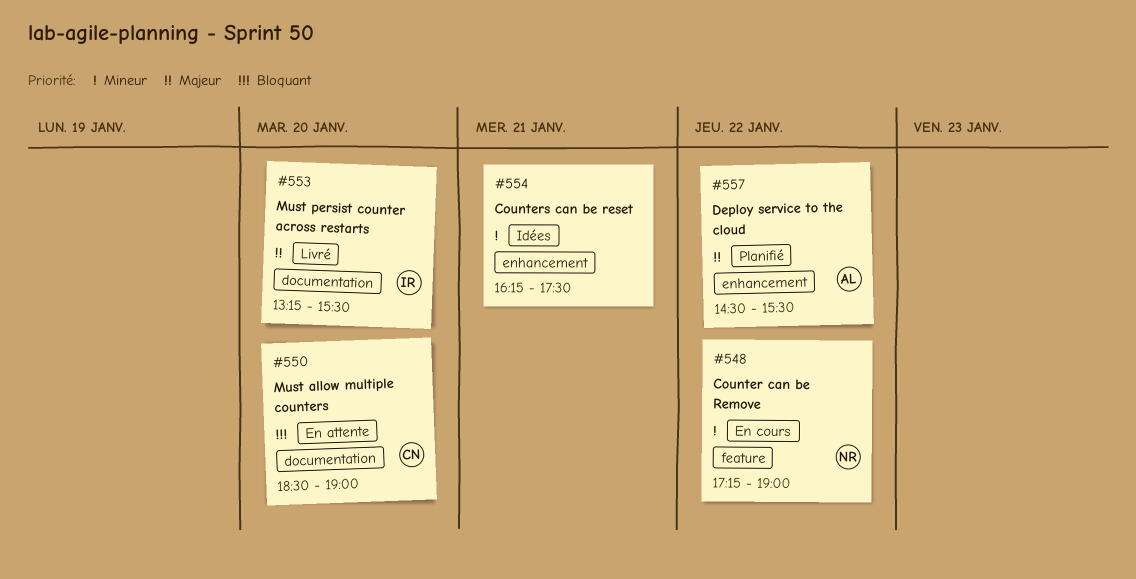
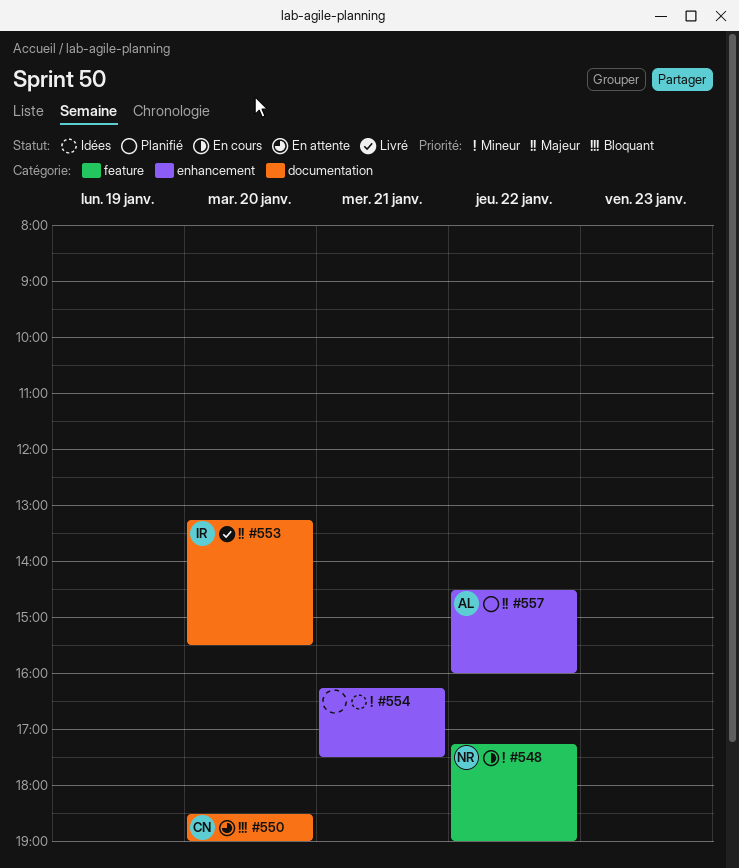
#557, ends: 15:30 -> 16:00

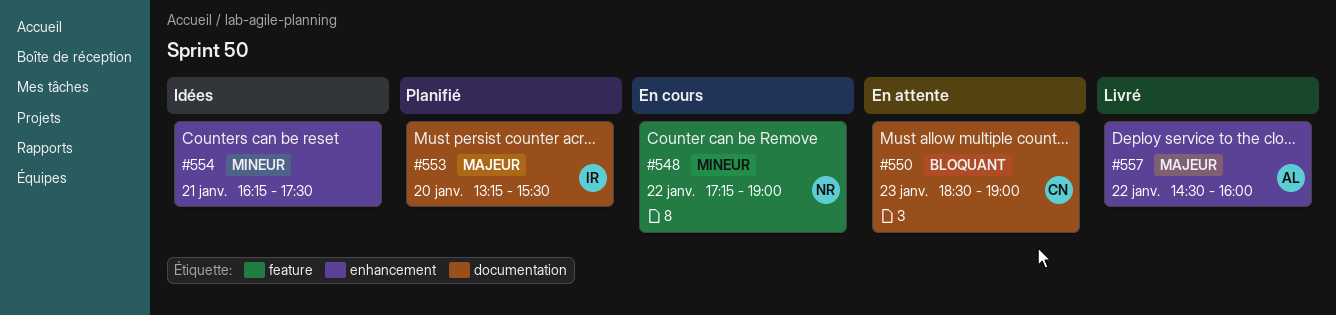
#550, day: Jan 20 -> Jan 23
#553, status: Livré -> Planifié
#557, status: Planifié -> Livré

